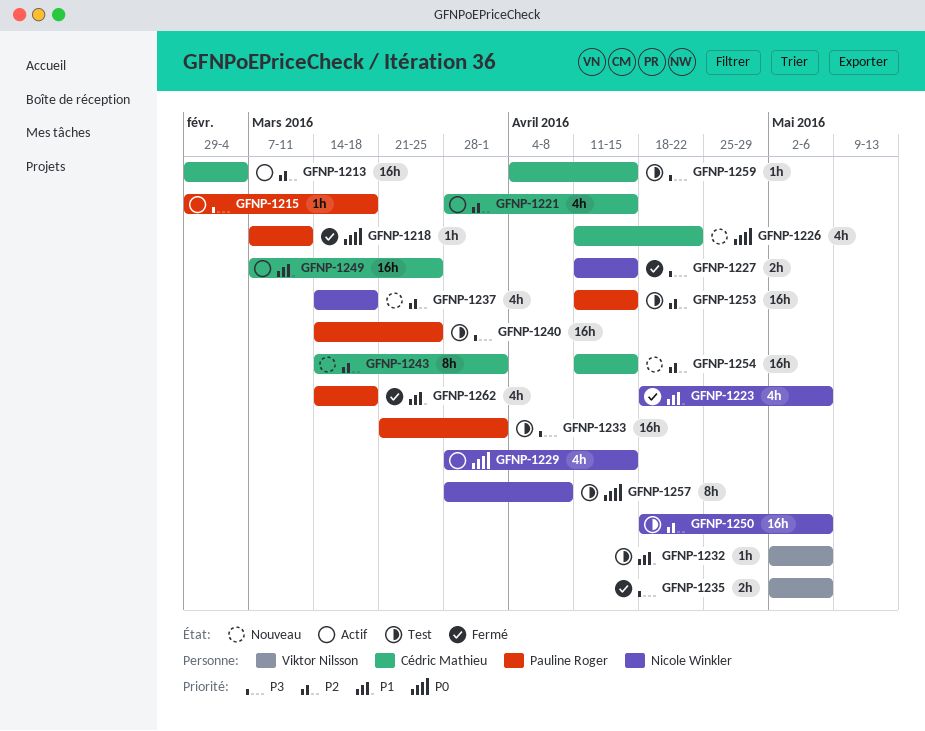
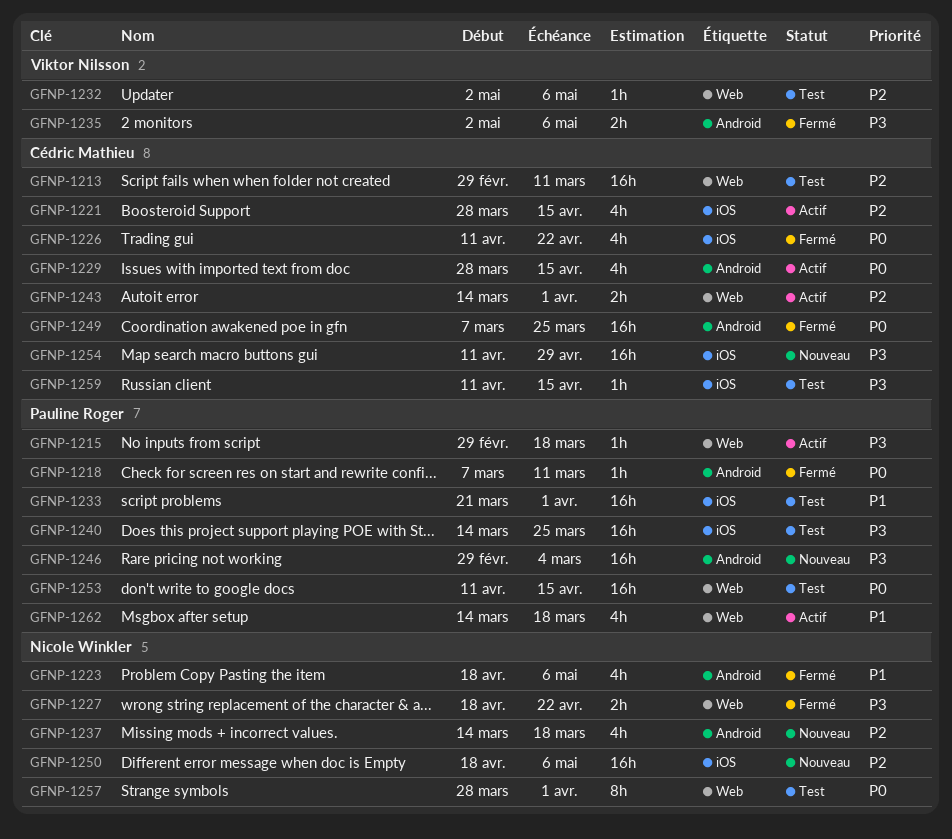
GFNP-1213, status: Actif -> Test
GFNP-1213, due: Mar 4 -> Mar 11
GFNP-1226, status: Nouveau -> Fermé
GFNP-1227, start: Apr 11 -> Apr 18
GFNP-1227, due: Apr 15 -> Apr 22
GFNP-1229, owner: Nicole Winkler -> Cédric Mathieu
GFNP-1232, priority: P1 -> P2
GFNP-1233, priority: P3 -> P1
GFNP-1243, status: Nouveau -> Actif
GFNP-1243, estimate: 8h -> 2h
GFNP-1246: none -> present
GFNP-1249, status: Actif -> Fermé
GFNP-1249, priority: P1 -> P0
GFNP-1250, status: Test -> Nouveau
GFNP-1253, priority: P2 -> P0
GFNP-1254, priority: P2 -> P3
GFNP-1254, due: Apr 15 -> Apr 29
GFNP-1257, due: Apr 8 -> Apr 1
GFNP-1259, start: Apr 4 -> Apr 11
GFNP-1262, status: Fermé -> Actif

